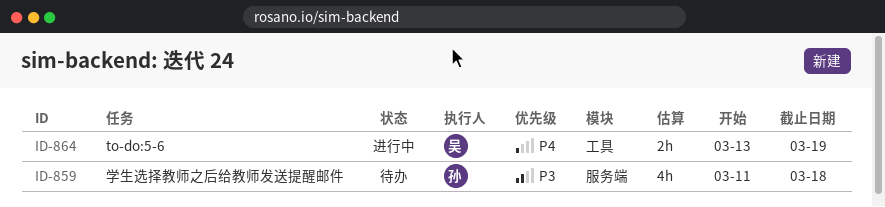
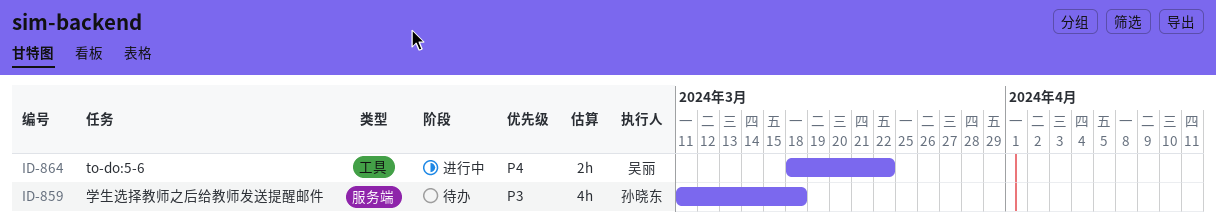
ID-864, start: Mar 13 -> Mar 18
ID-864, due: Mar 19 -> Mar 22

